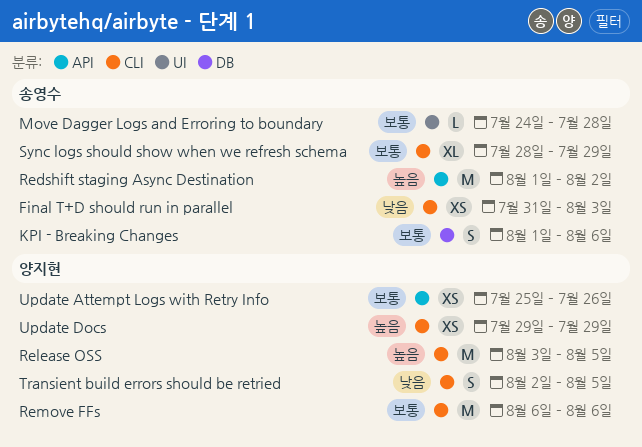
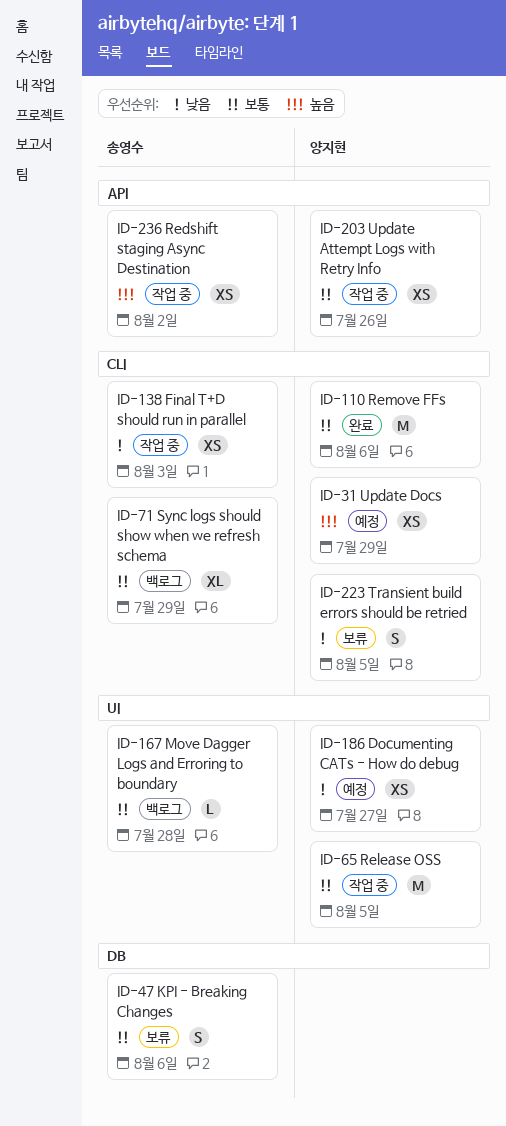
Documenting CATs - How do debug: none -> present
Redshift staging Async Destination, estimate: M -> XS
Release OSS, priority: 높음 -> 보통
Release OSS, label: CLI -> UI

